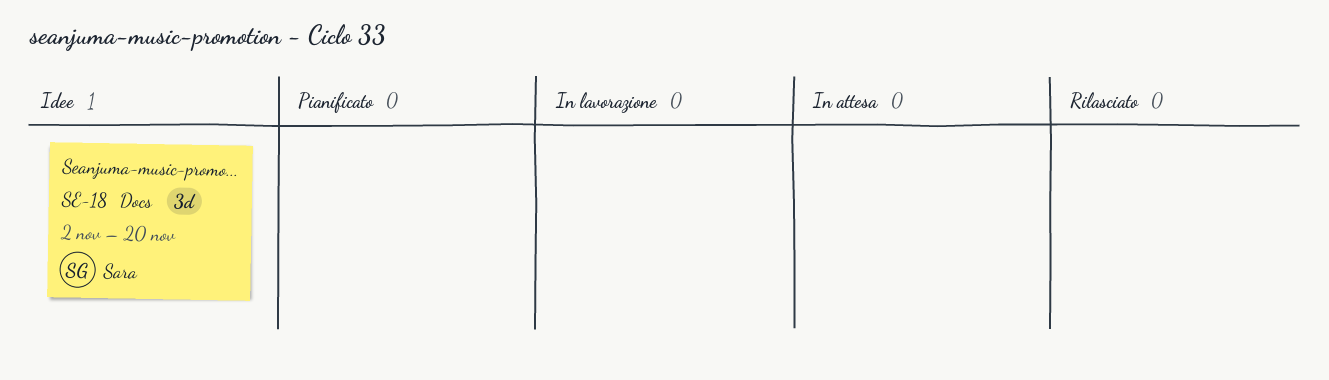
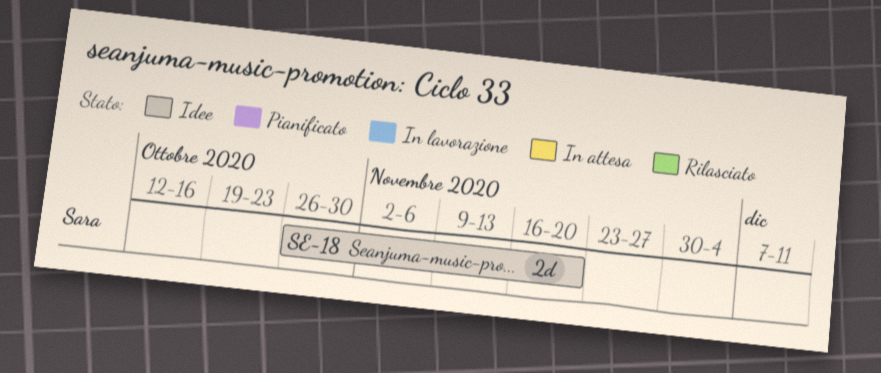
SE-18, estimate: 3d -> 2d
SE-18, start: Nov 2 -> Oct 26

